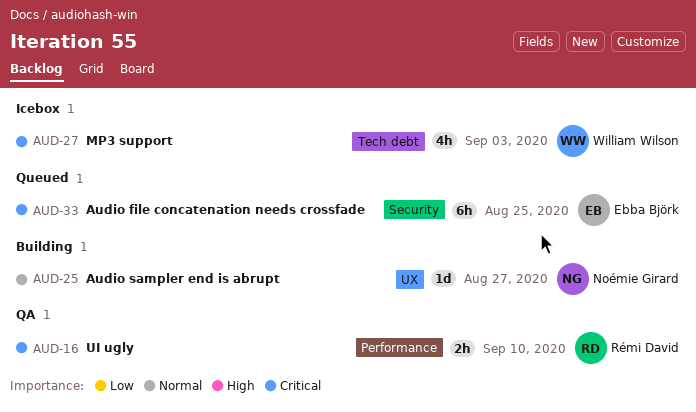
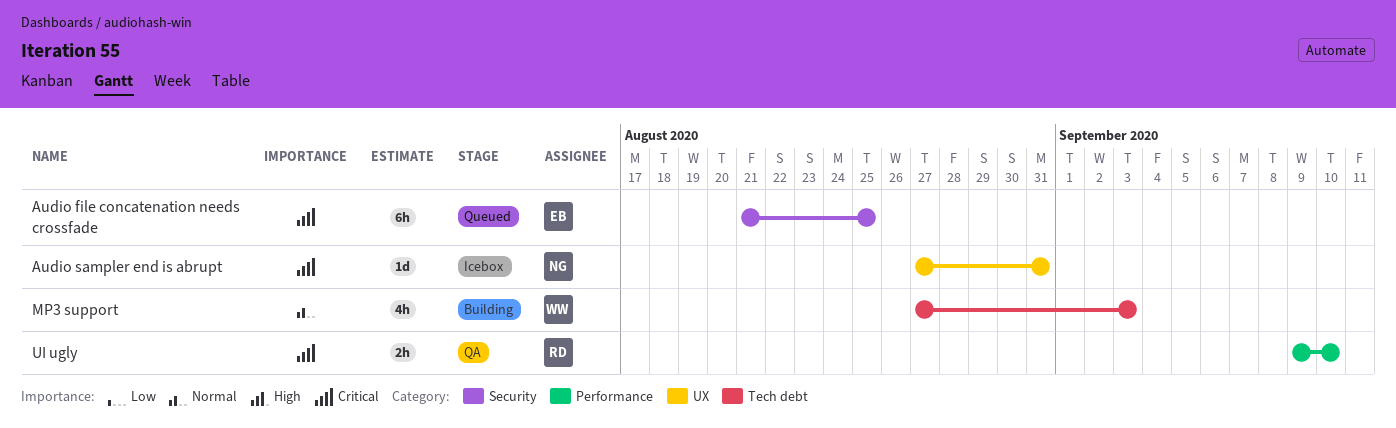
Audio sampler end is abrupt, status: Building -> Icebox
Audio sampler end is abrupt, priority: Normal -> Critical
Audio sampler end is abrupt, due: Aug 27 -> Aug 31
MP3 support, status: Icebox -> Building
MP3 support, priority: Critical -> Normal

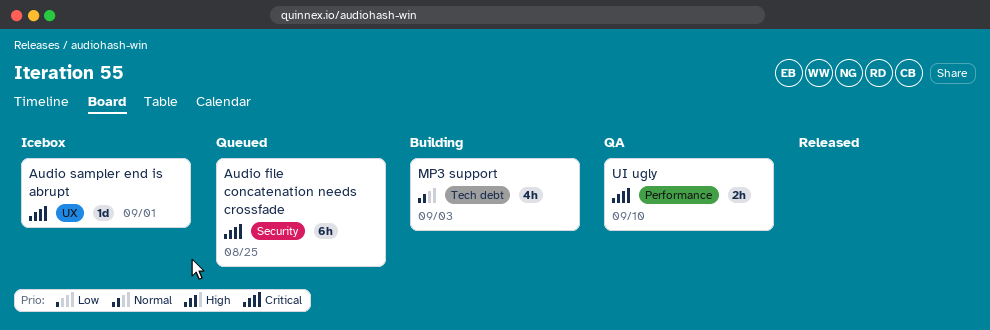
Audio sampler end is abrupt, due: Aug 31 -> Sep 1

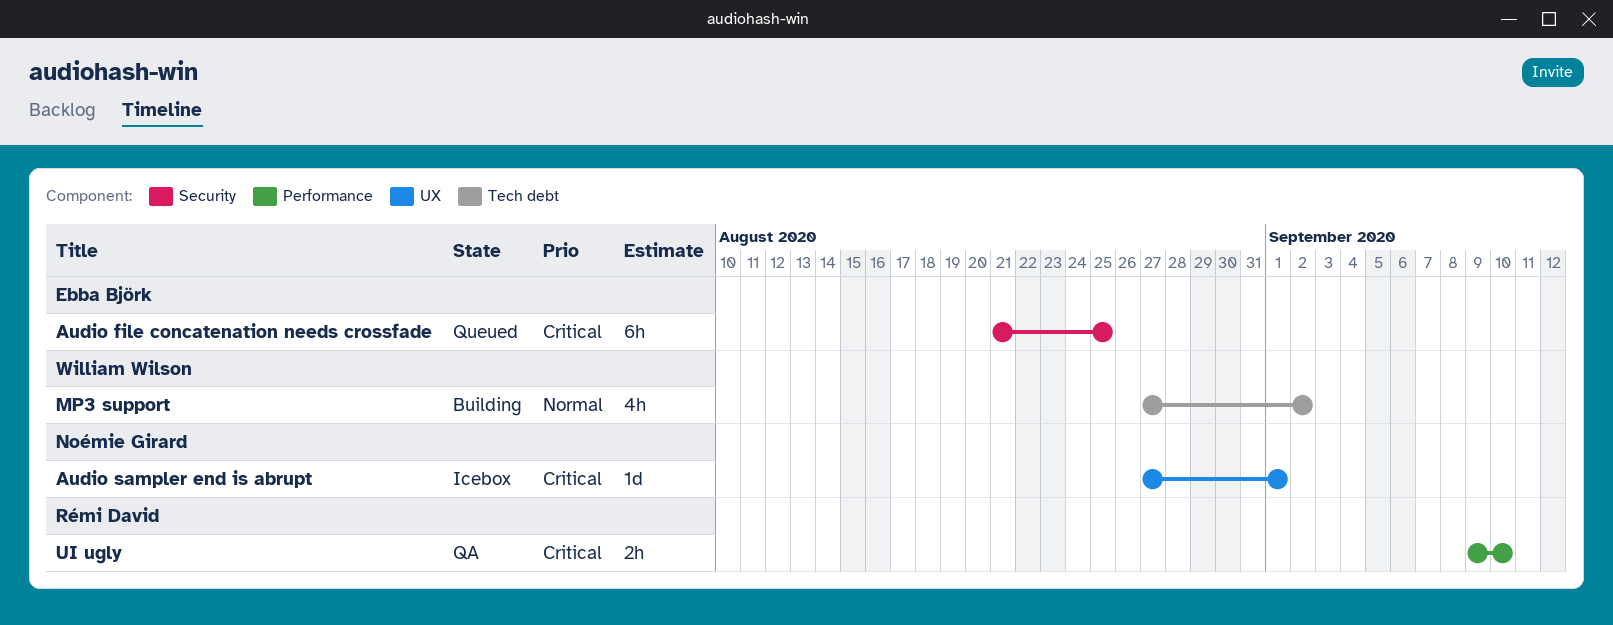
MP3 support, due: Sep 3 -> Sep 2

